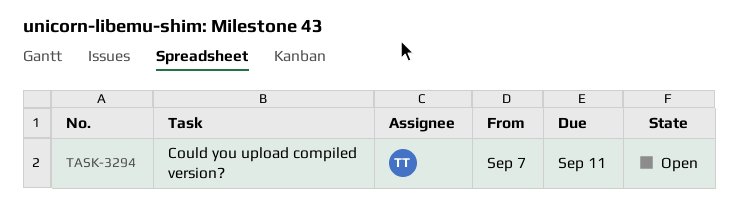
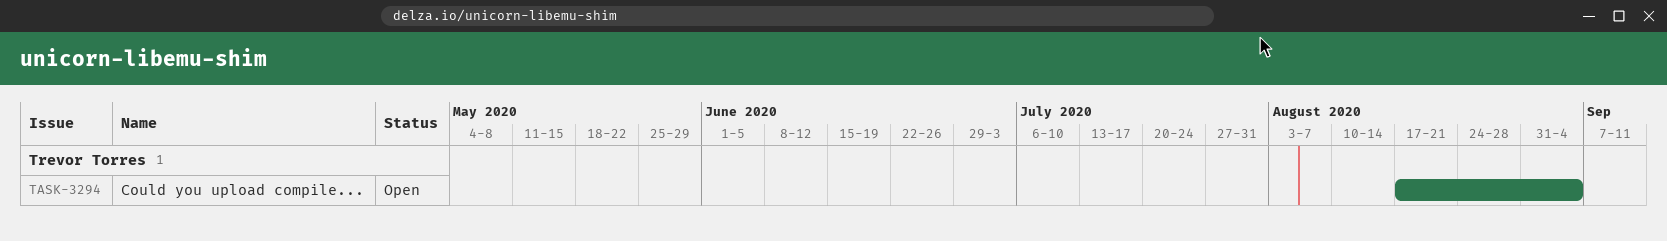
TASK-3294, start: Sep 7 -> Aug 17
TASK-3294, due: Sep 11 -> Sep 4

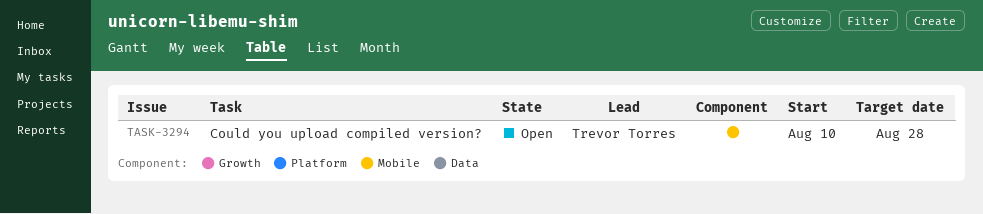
TASK-3294, start: Aug 17 -> Aug 10
TASK-3294, due: Sep 4 -> Aug 28

